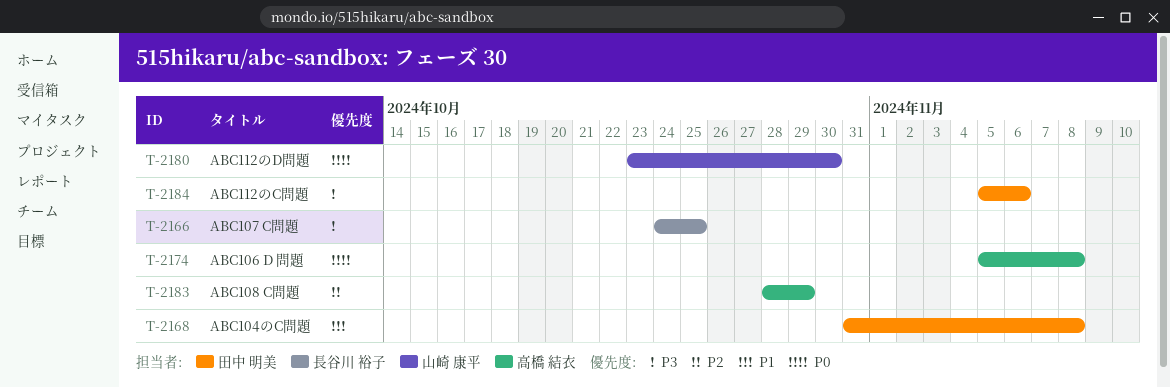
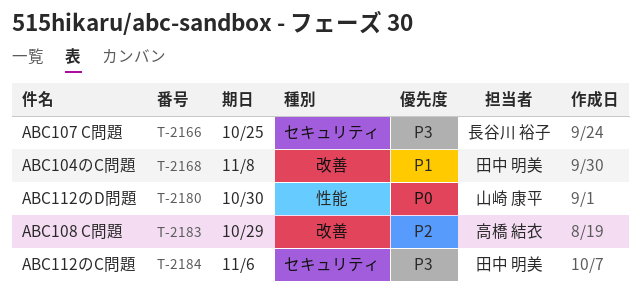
T-2174: present -> none

